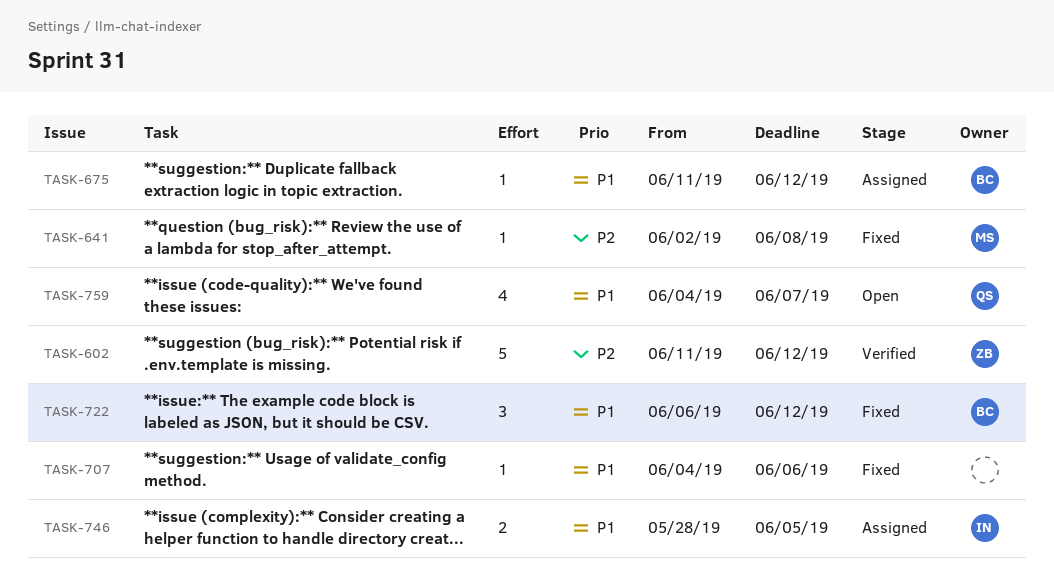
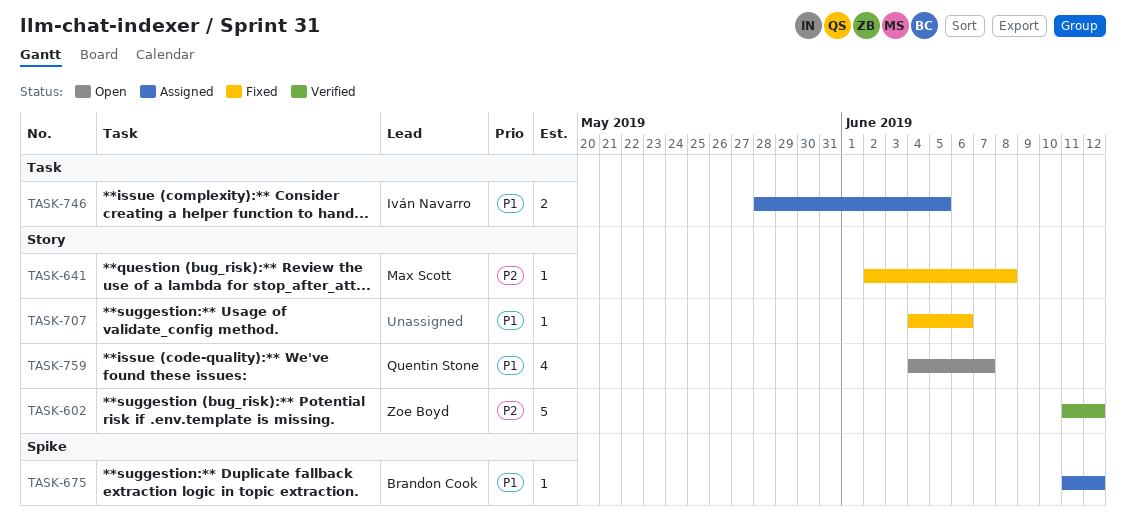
TASK-722: present -> none

